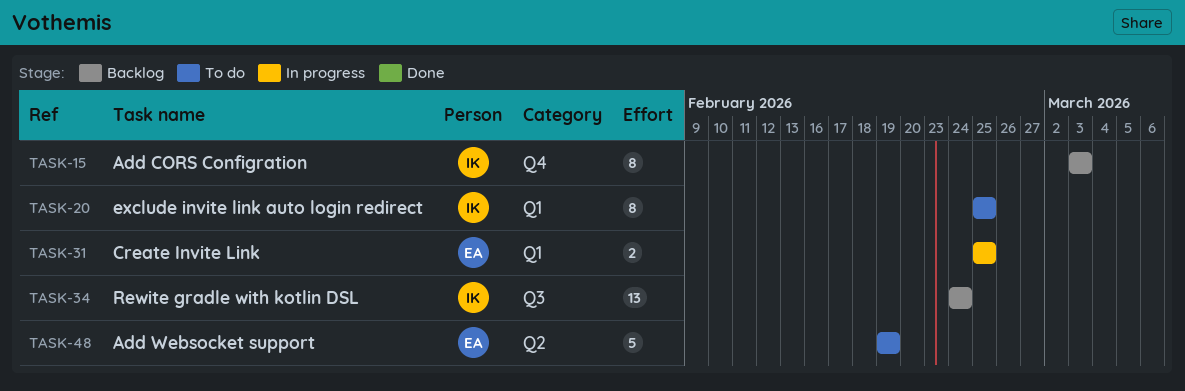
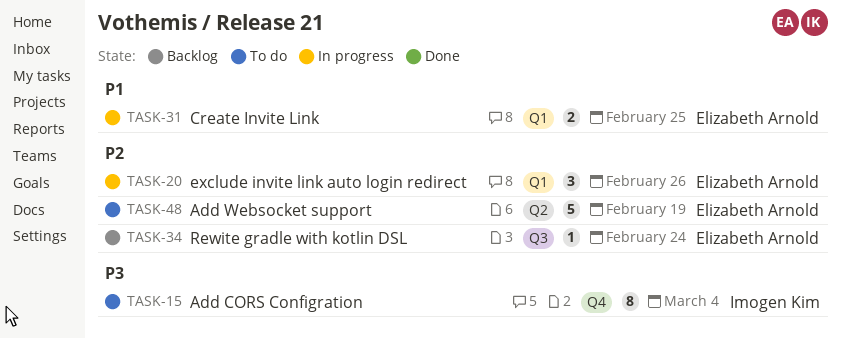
TASK-15, status: Backlog -> To do
TASK-15, due: Mar 3 -> Mar 4
TASK-20, status: To do -> In progress
TASK-20, owner: Imogen Kim -> Elizabeth Arnold
TASK-20, estimate: 8 -> 3
TASK-20, due: Feb 25 -> Feb 26
TASK-34, owner: Imogen Kim -> Elizabeth Arnold
TASK-34, estimate: 13 -> 1

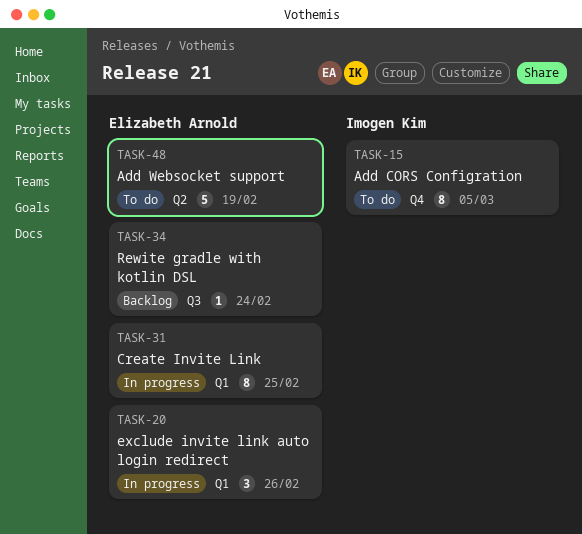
TASK-15, due: Mar 4 -> Mar 5
TASK-31, estimate: 2 -> 8

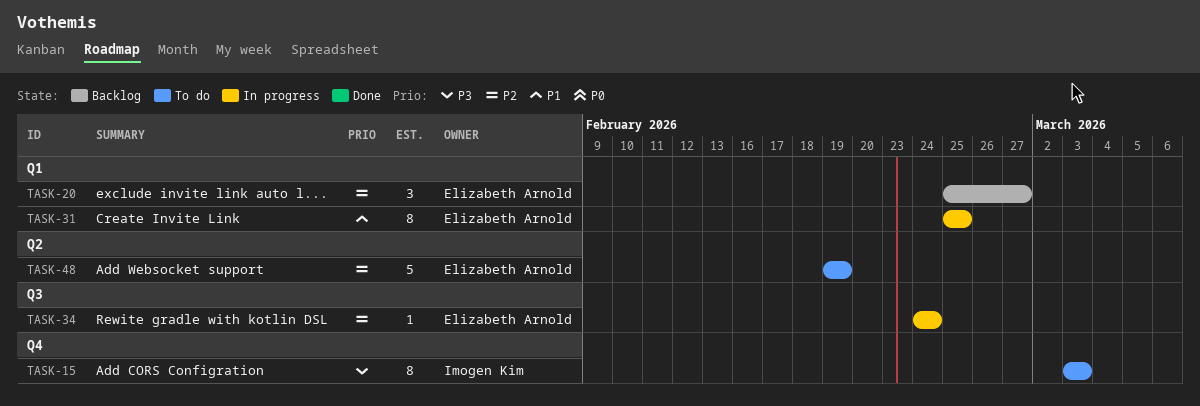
TASK-15, due: Mar 5 -> Mar 3
TASK-20, status: In progress -> Backlog
TASK-20, due: Feb 26 -> Feb 27
TASK-34, status: Backlog -> In progress

